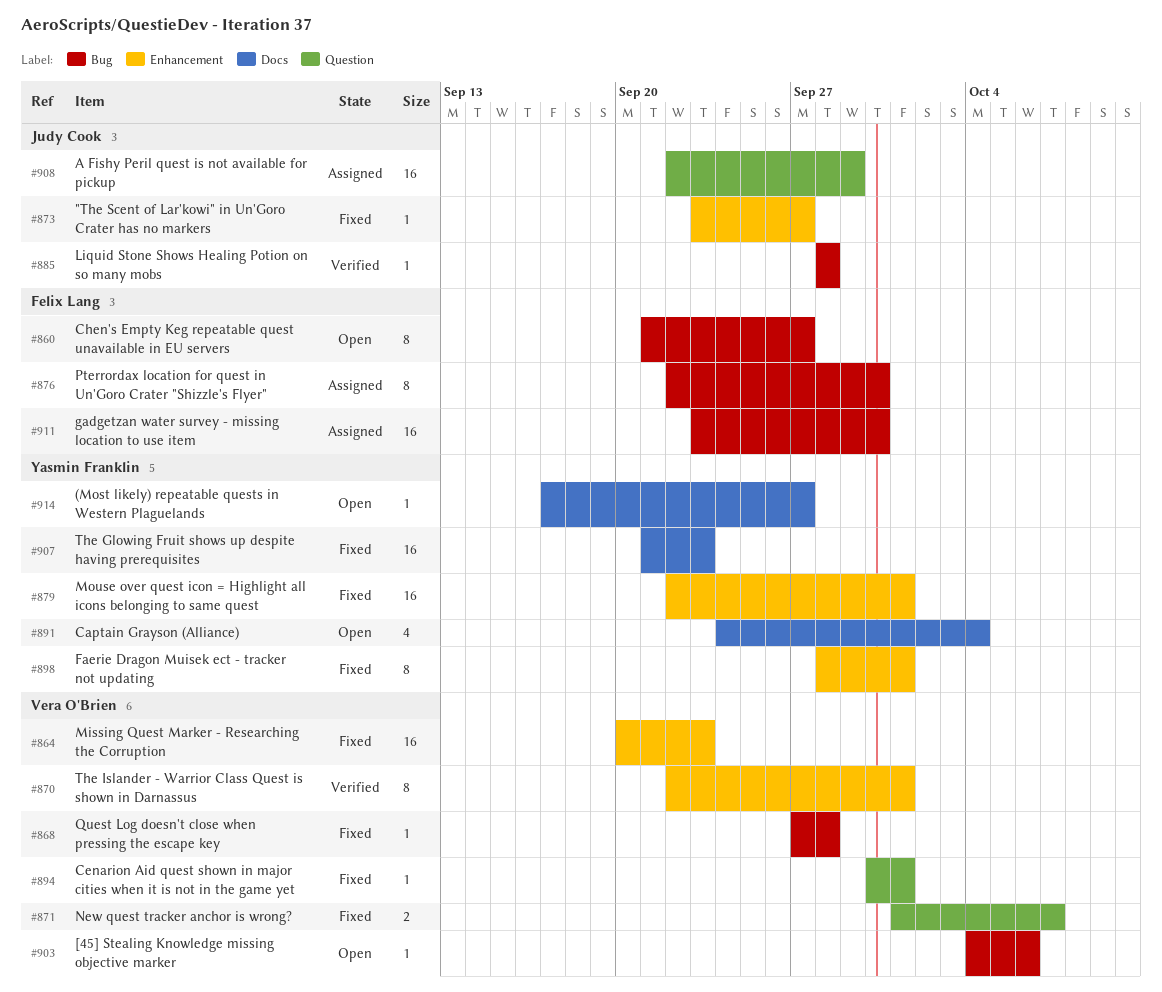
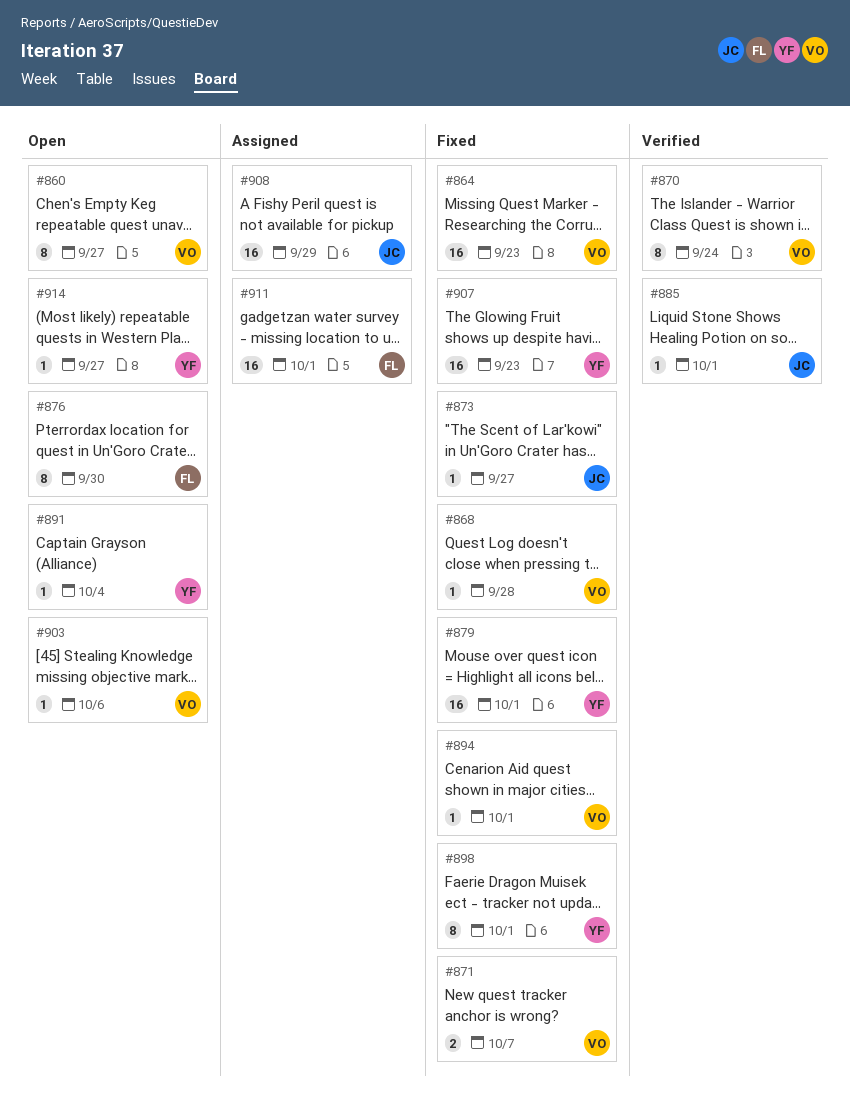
#860, owner: Felix Lang -> Vera O'Brien
#870, due: Oct 1 -> Sep 24
#876, status: Assigned -> Open
#885, due: Sep 28 -> Oct 1
#891, estimate: 4 -> 1
#911, due: Sep 30 -> Oct 1

